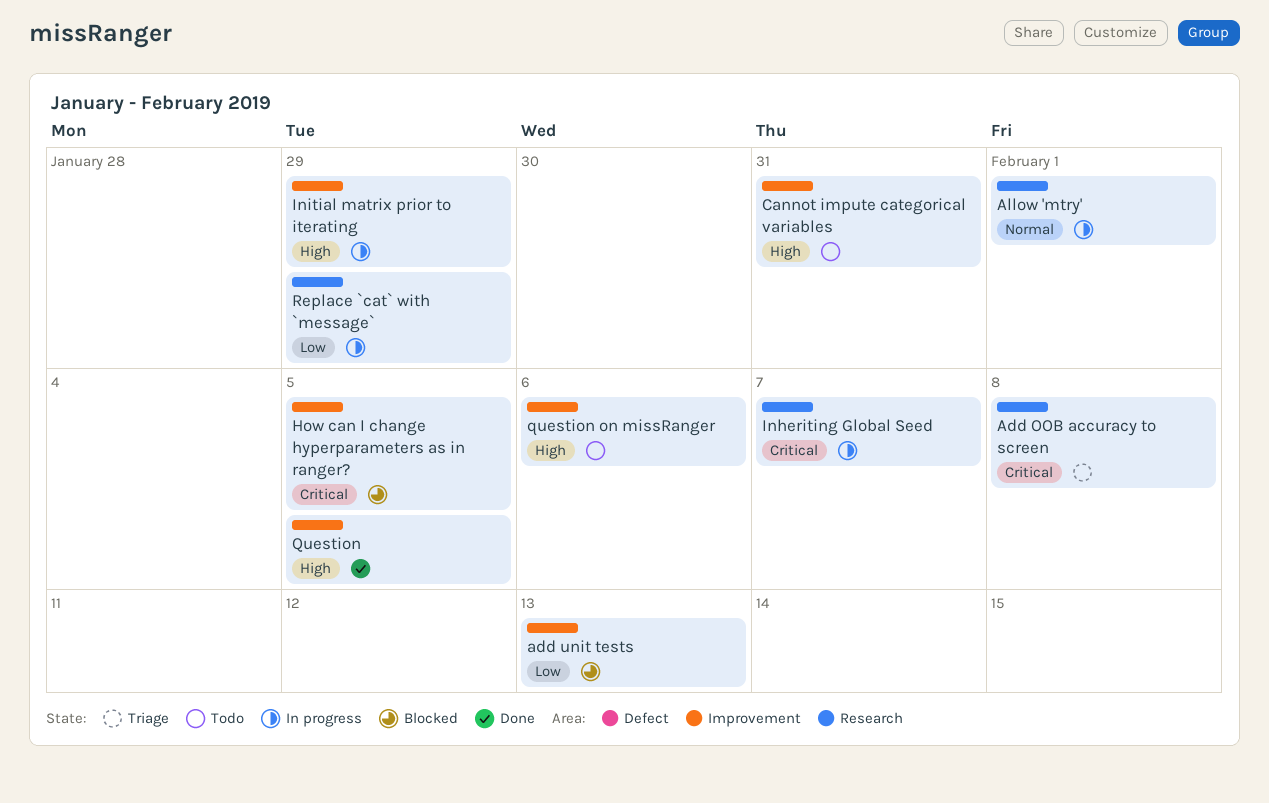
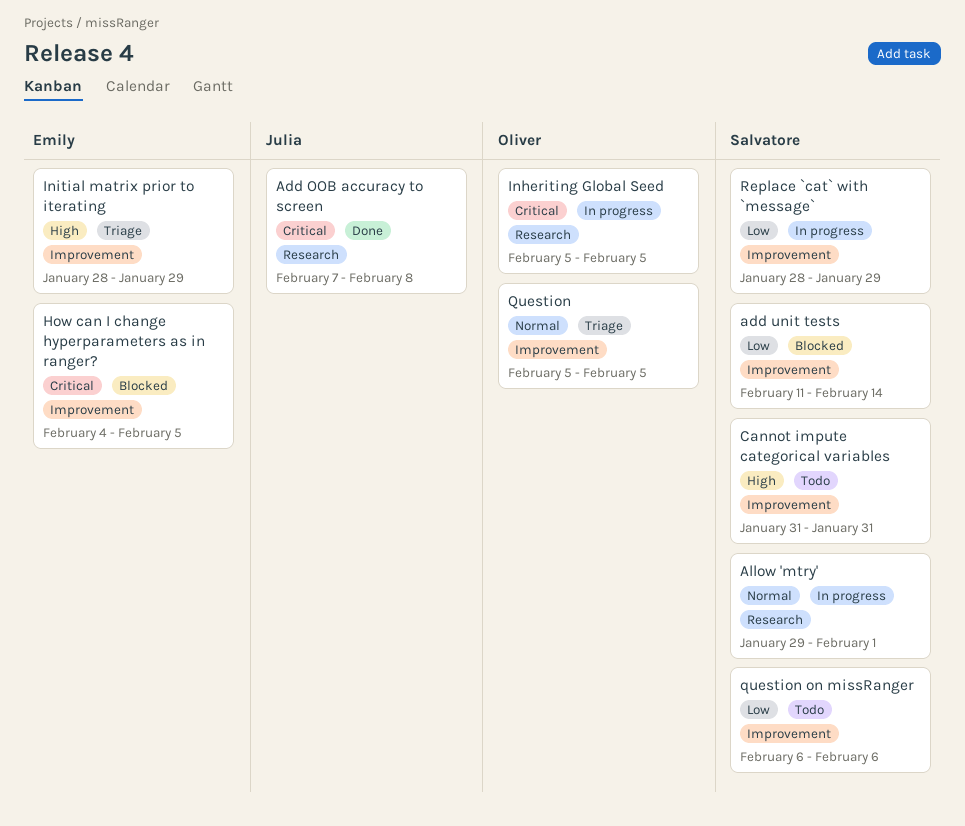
Add OOB accuracy to screen, status: Triage -> Done
add unit tests, due: Feb 13 -> Feb 14
Inheriting Global Seed, due: Feb 7 -> Feb 5
Initial matrix prior to iterating, status: In progress -> Triage
Question, status: Done -> Triage
Question, priority: High -> Normal
question on missRanger, priority: High -> Low
Replace `cat` with `message`, label: Research -> Improvement

